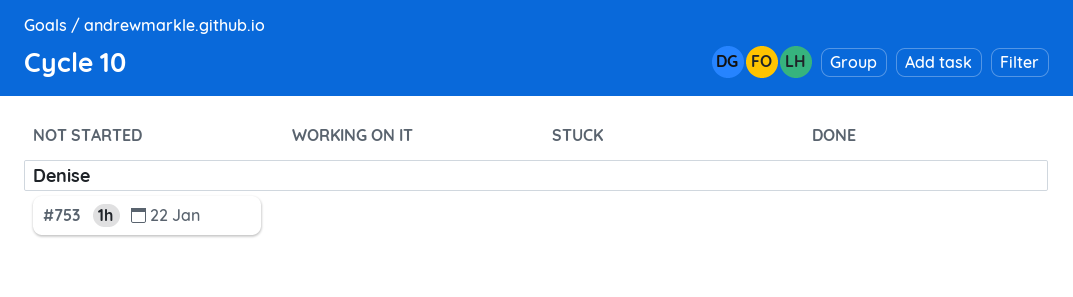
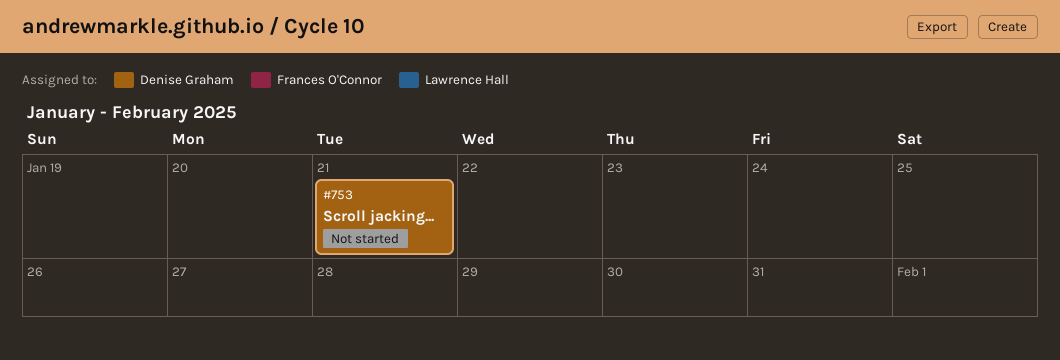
#753, day: Jan 22 -> Jan 21

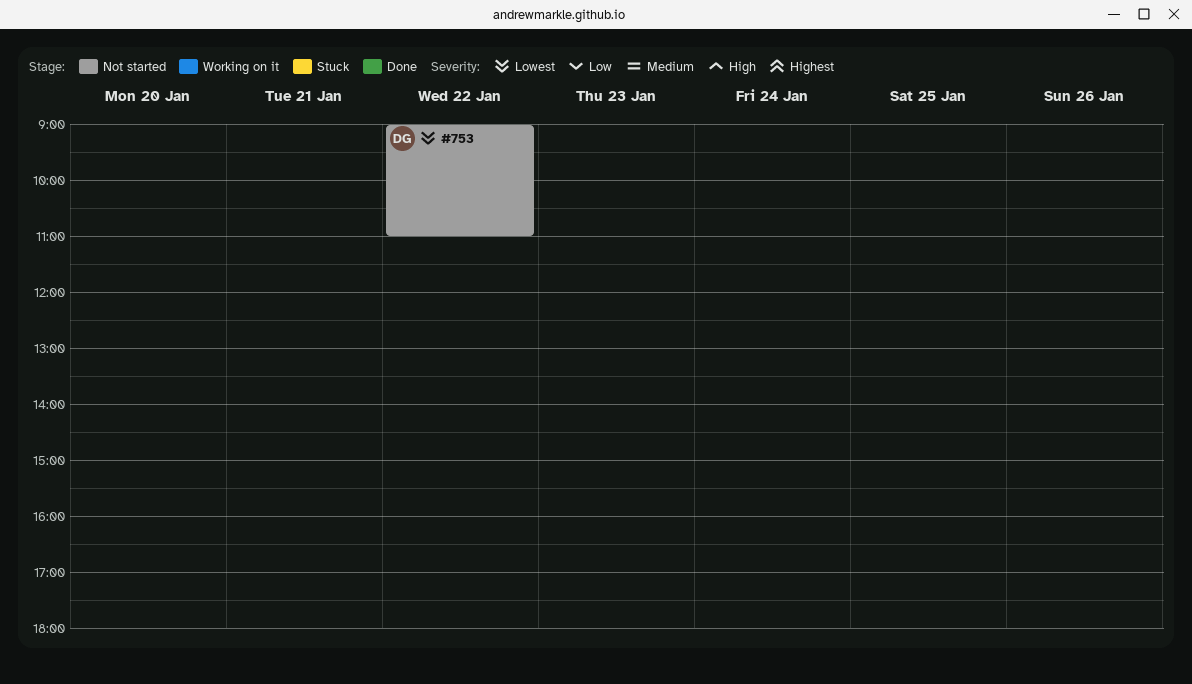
#753, day: Jan 21 -> Jan 22

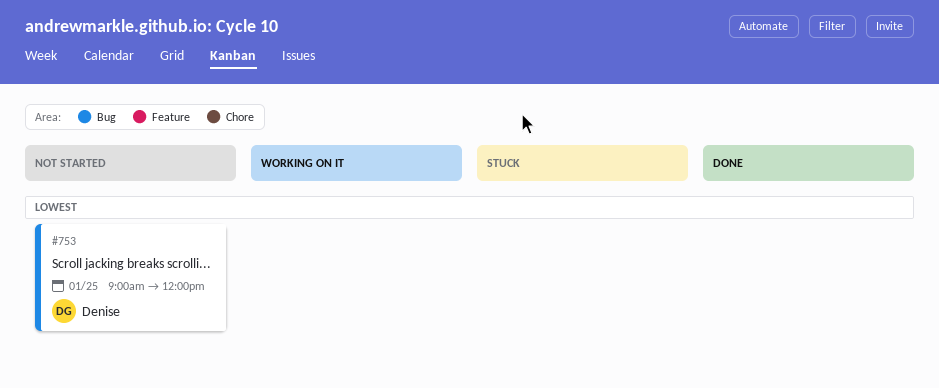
#753, day: Jan 22 -> Jan 25
#753, ends: 11:00 -> 12:00

